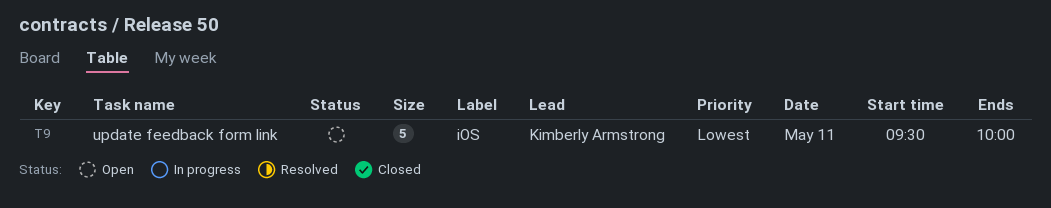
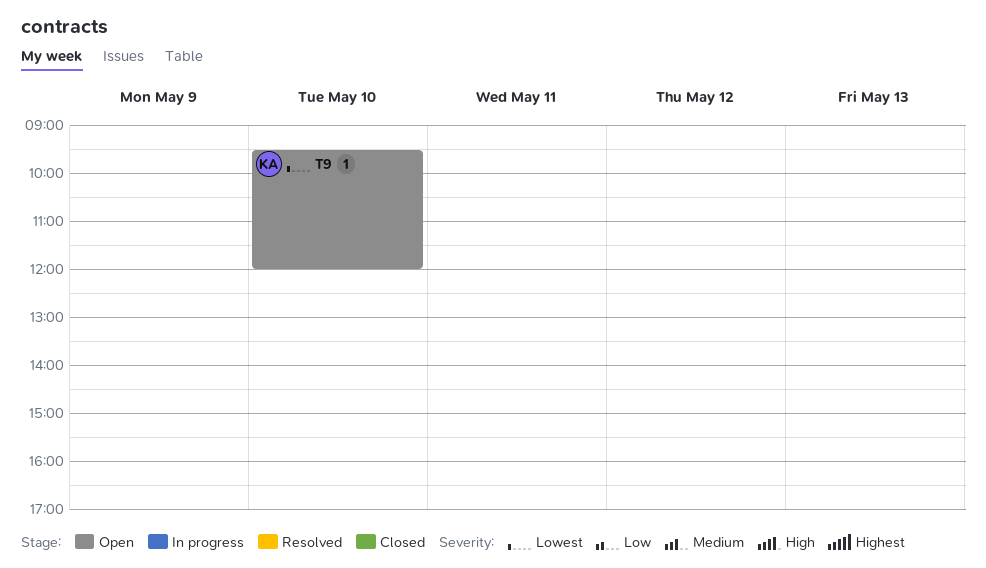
T9, estimate: 5 -> 1
T9, day: May 11 -> May 10
T9, ends: 10:00 -> 12:00

